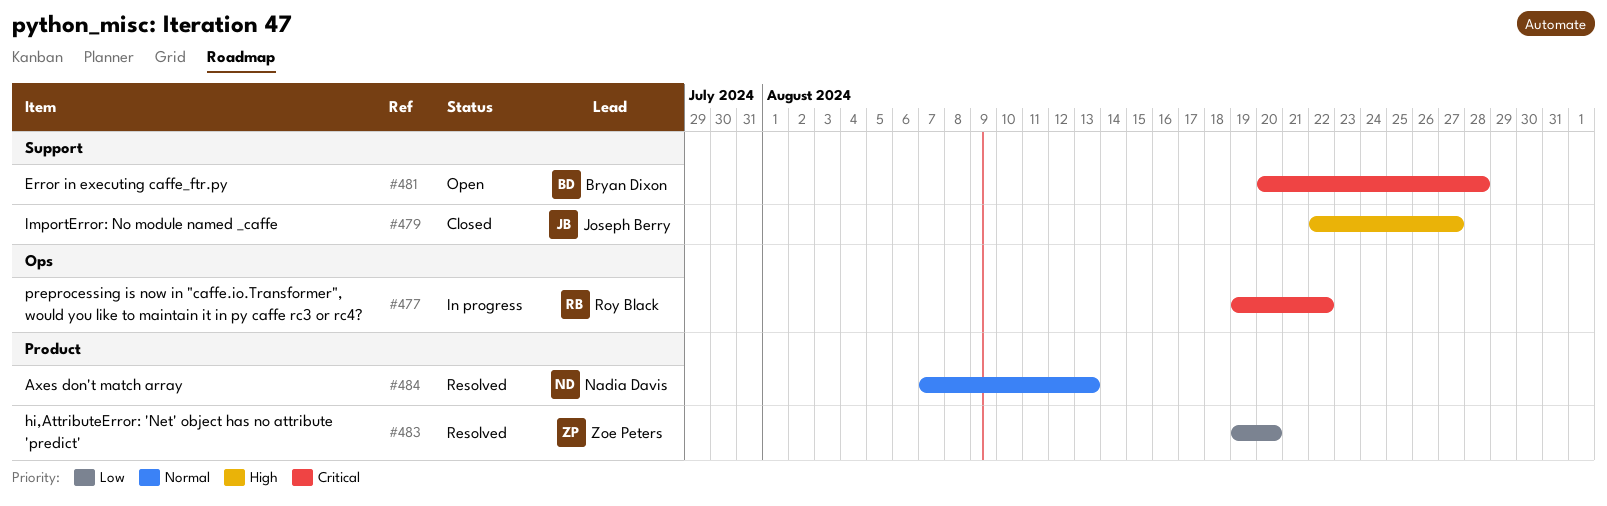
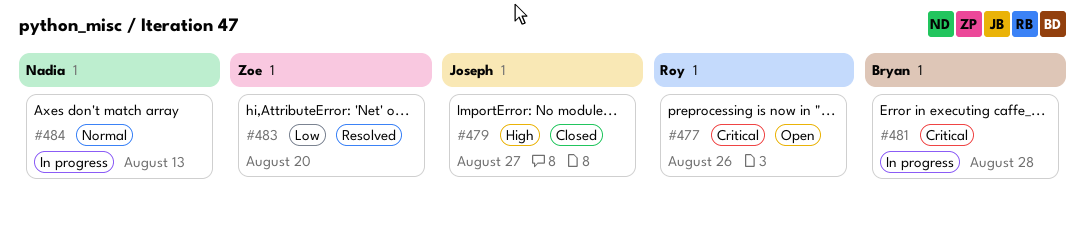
#477, status: In progress -> Open
#477, due: Aug 22 -> Aug 26
#481, status: Open -> In progress
#484, status: Resolved -> In progress

